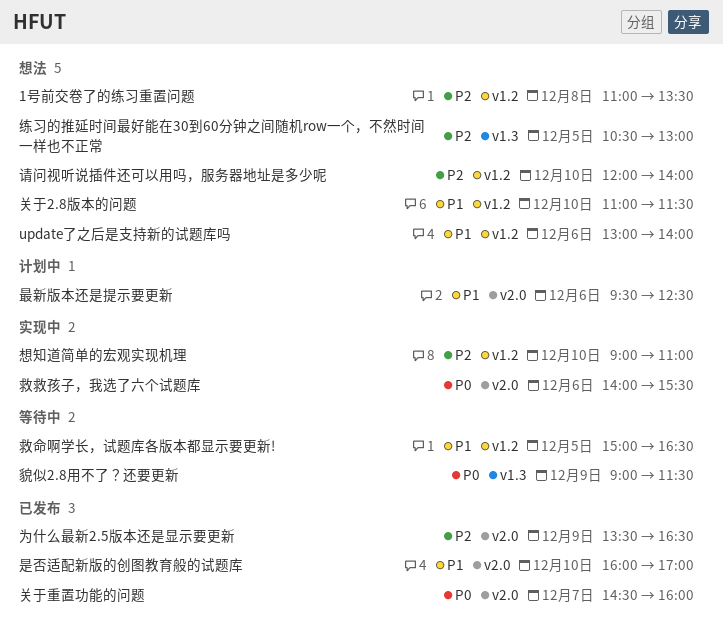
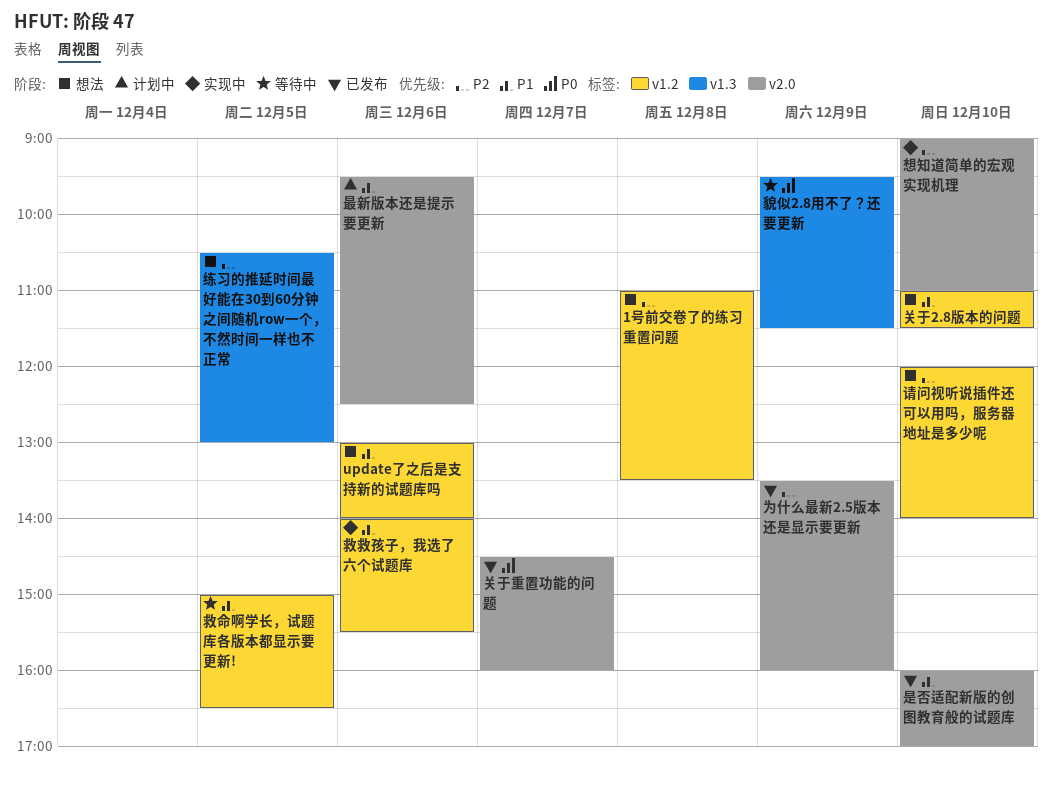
为什么最新2.5版本还是显示要更新, ends: 16:30 -> 16:00
想知道简单的宏观实现机理, label: v1.2 -> v2.0
救救孩子，我选了六个试题库, priority: P0 -> P1
救救孩子，我选了六个试题库, label: v2.0 -> v1.2
貌似2.8用不了？还要更新, begins: 09:00 -> 09:30

